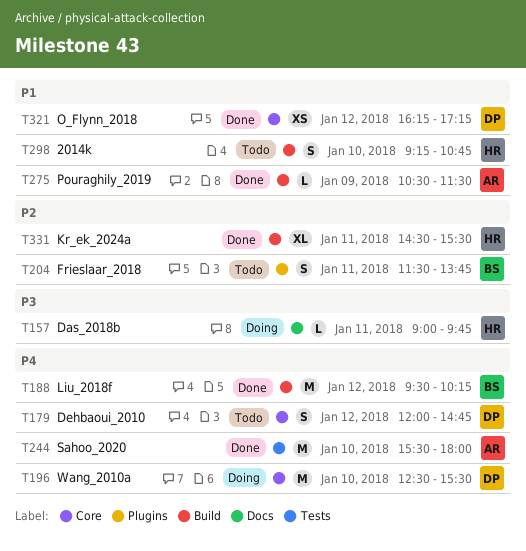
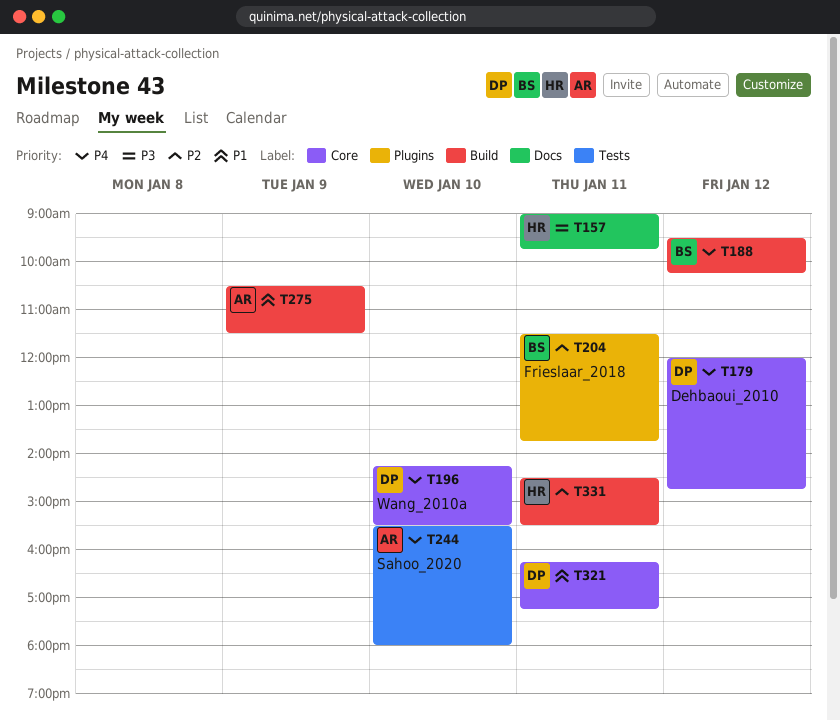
T196, begins: 12:30 -> 14:15
T298: present -> none
T321, day: Jan 12 -> Jan 11

